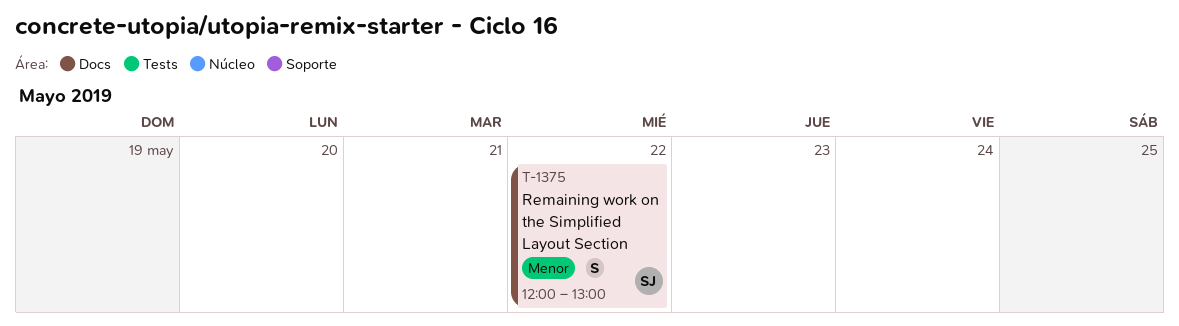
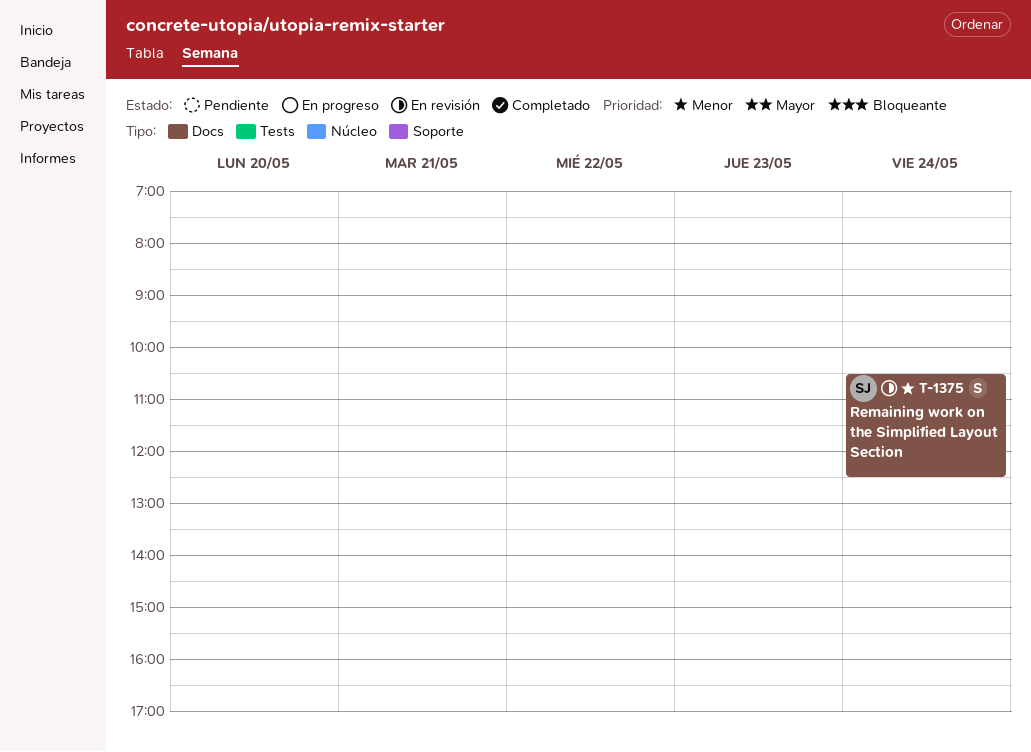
T-1375, day: May 22 -> May 24
T-1375, begins: 12:00 -> 10:30
T-1375, ends: 13:00 -> 12:30

